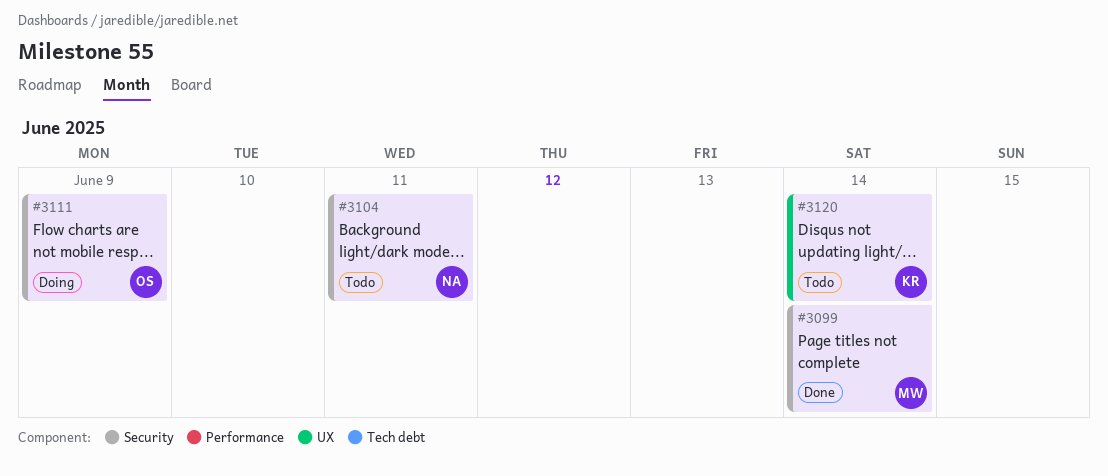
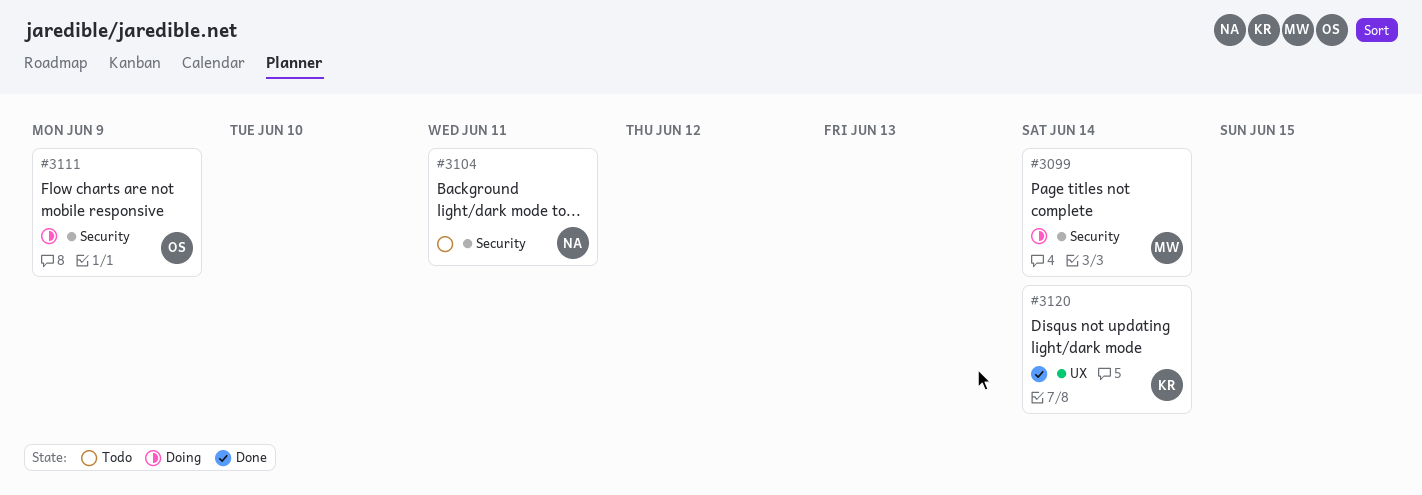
#3099, status: Done -> Doing
#3120, status: Todo -> Done

